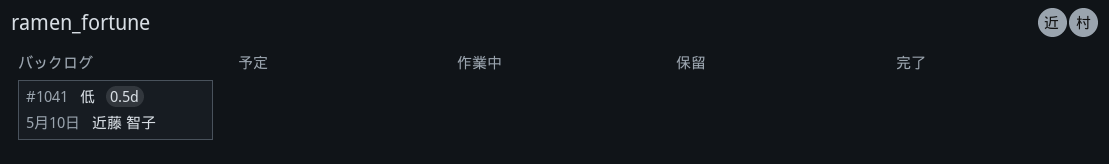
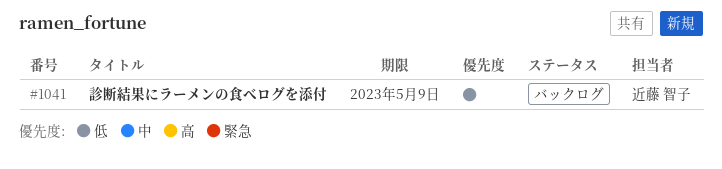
#1041, due: May 10 -> May 9

